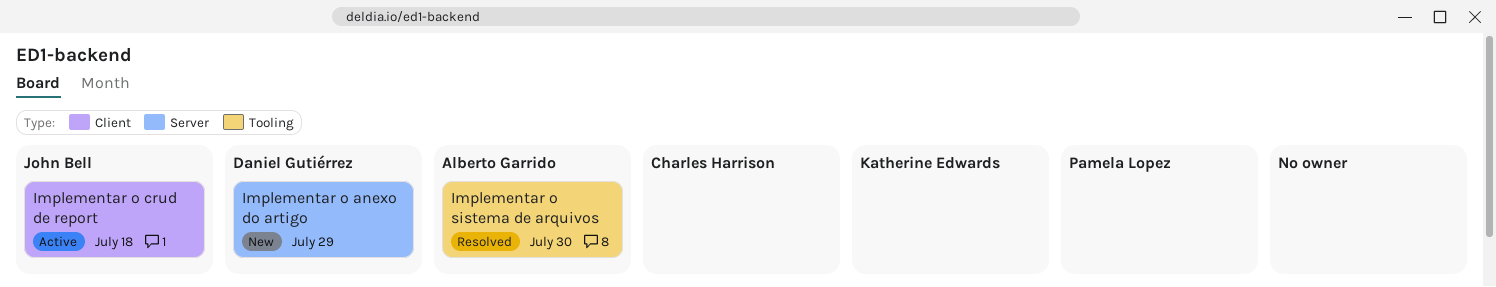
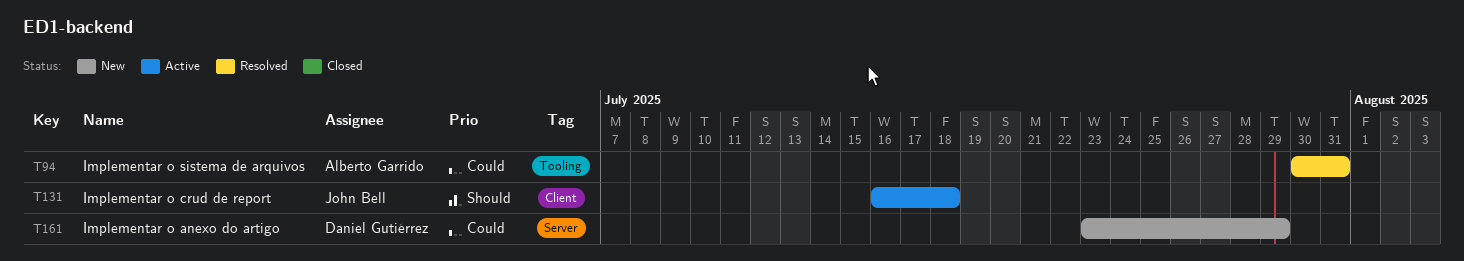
Implementar o sistema de arquivos, due: Jul 30 -> Jul 31

